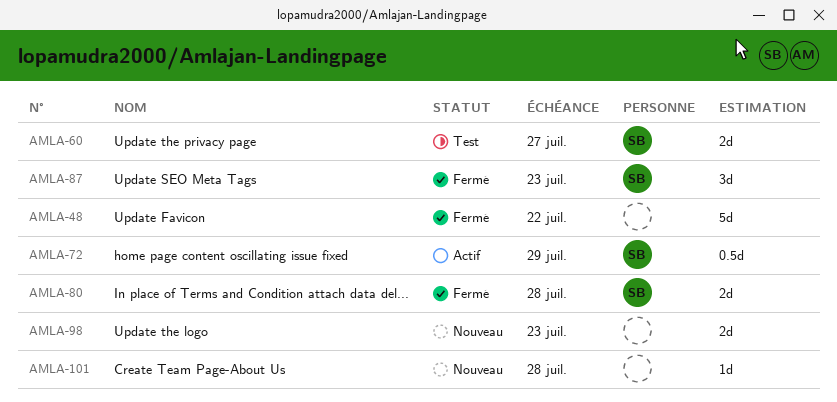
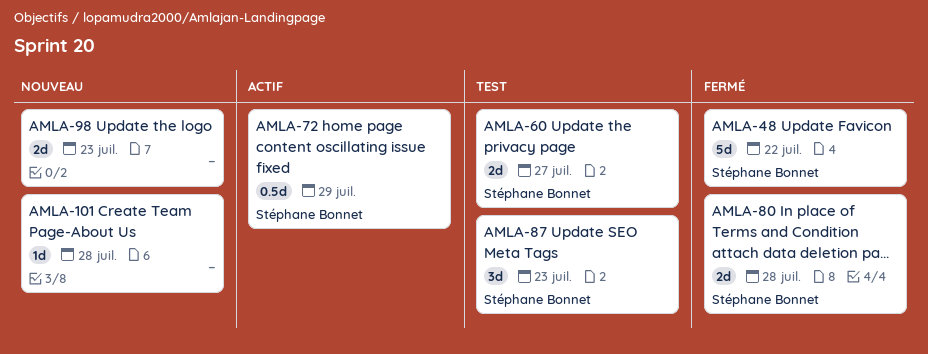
AMLA-48, owner: none -> Stéphane Bonnet
AMLA-87, status: Fermé -> Test

